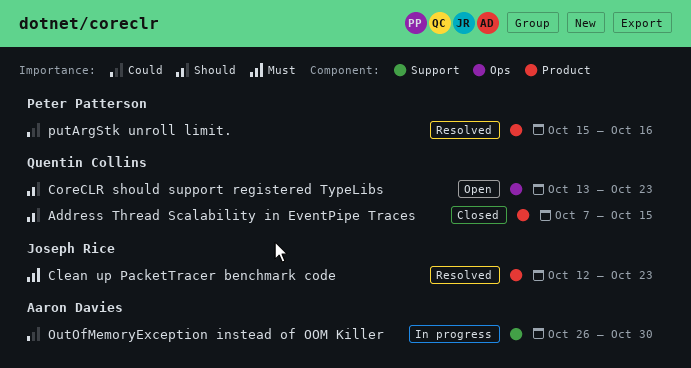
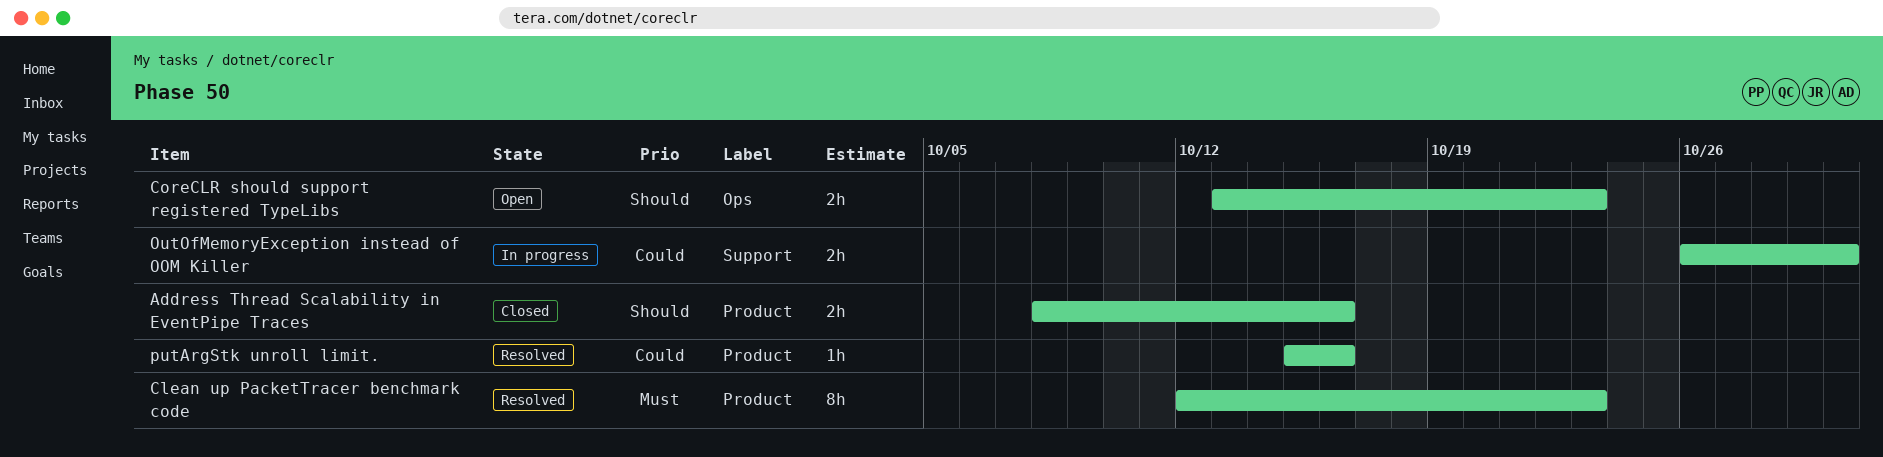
Address Thread Scalability in EventPipe Traces, start: Oct 7 -> Oct 8
Address Thread Scalability in EventPipe Traces, due: Oct 15 -> Oct 16

